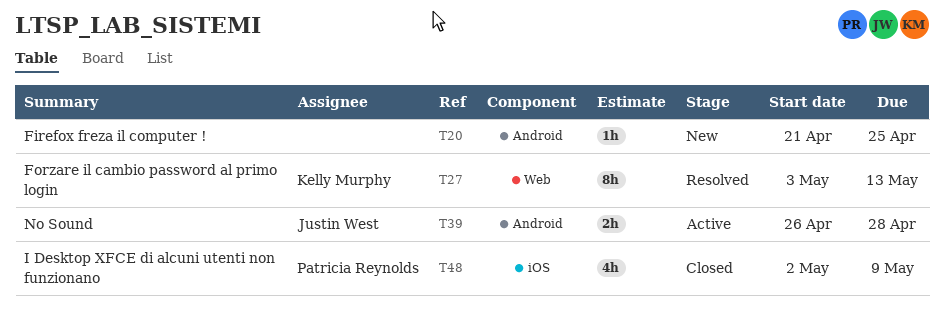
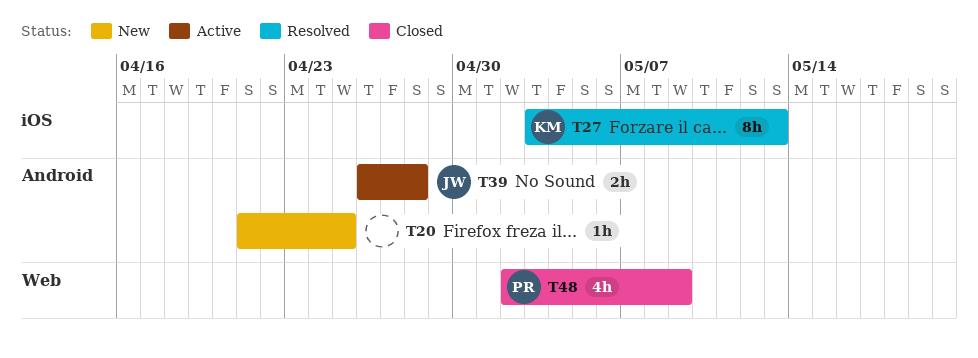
T27, label: Web -> iOS
T48, label: iOS -> Web

